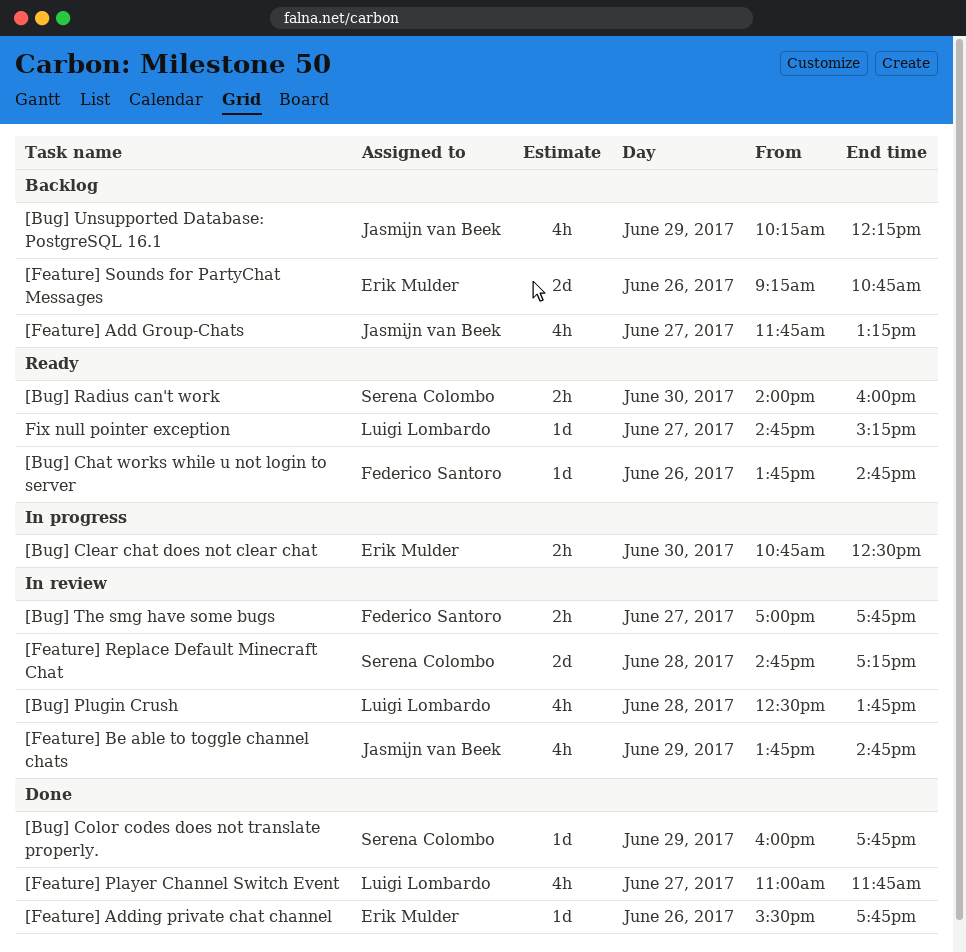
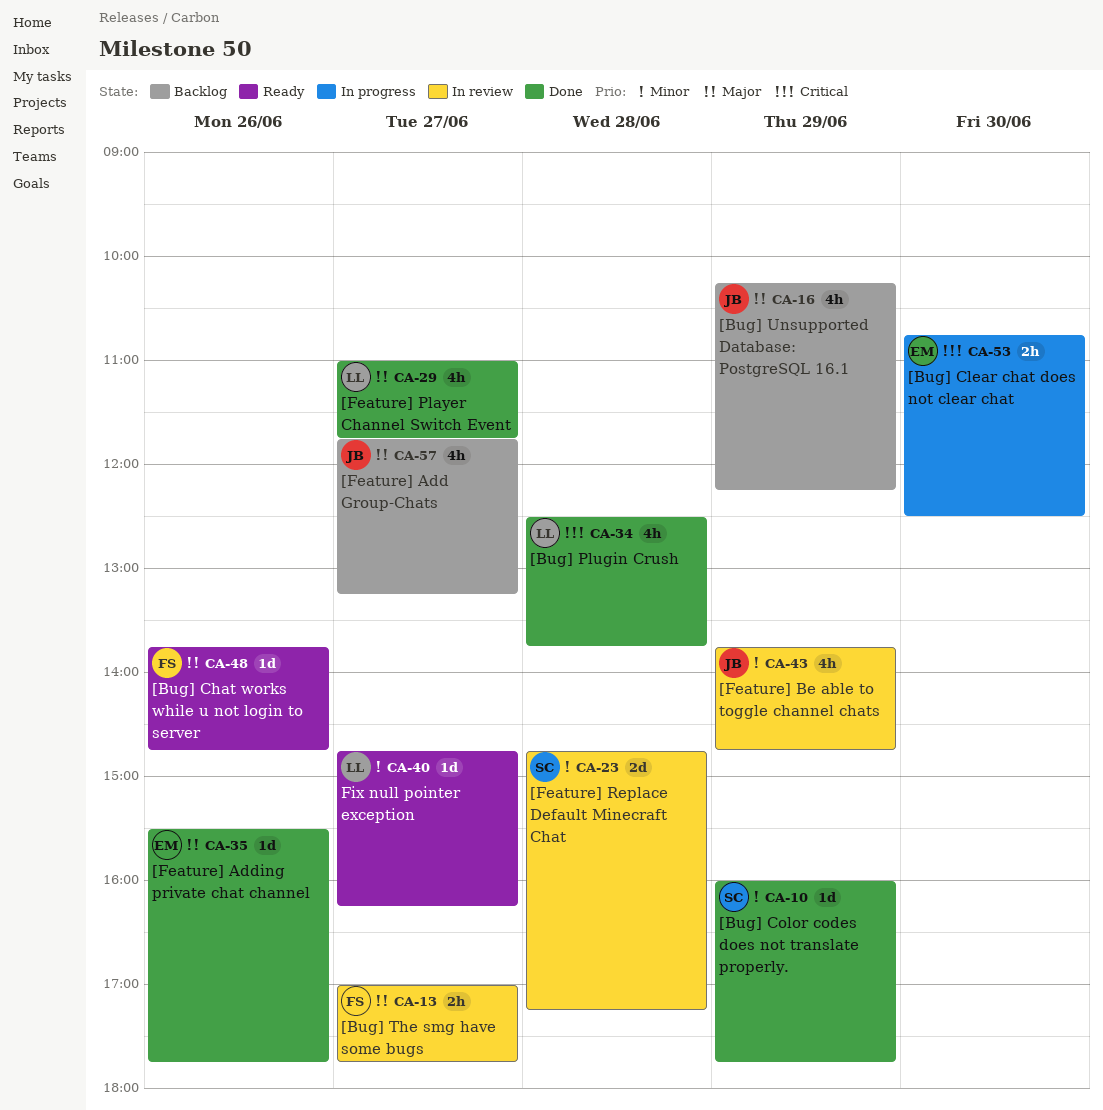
[Bug] Plugin Crush, status: In review -> Done
[Bug] Radius can't work: present -> none
[Feature] Sounds for PartyChat Messages: present -> none
Fix null pointer exception, ends: 15:15 -> 16:15

